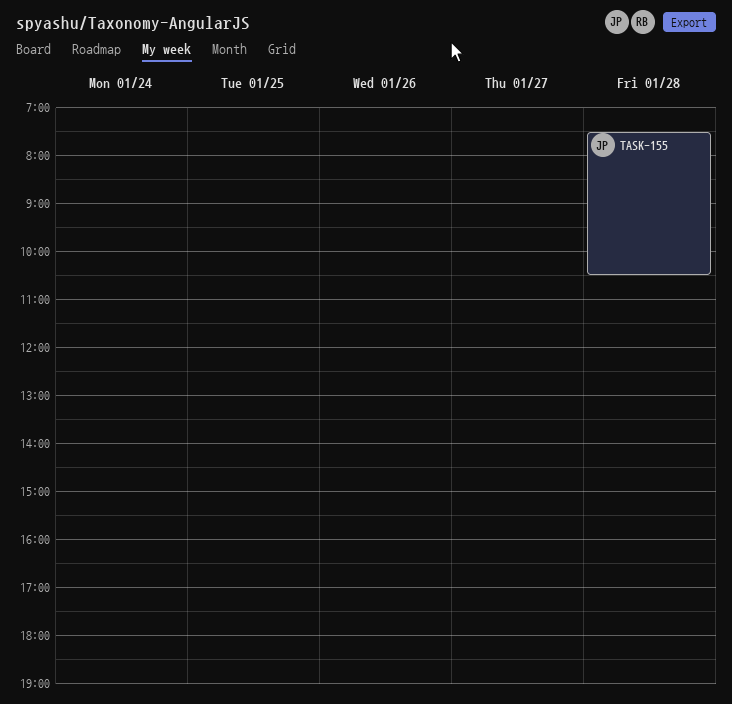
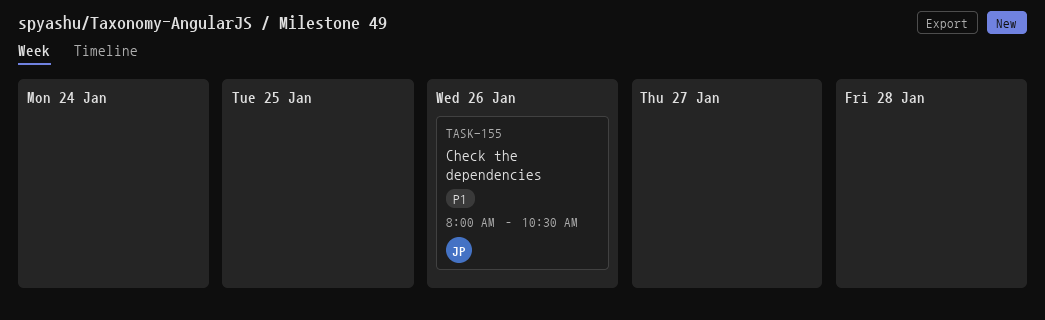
TASK-155, day: Jan 28 -> Jan 26
TASK-155, begins: 07:30 -> 08:00

